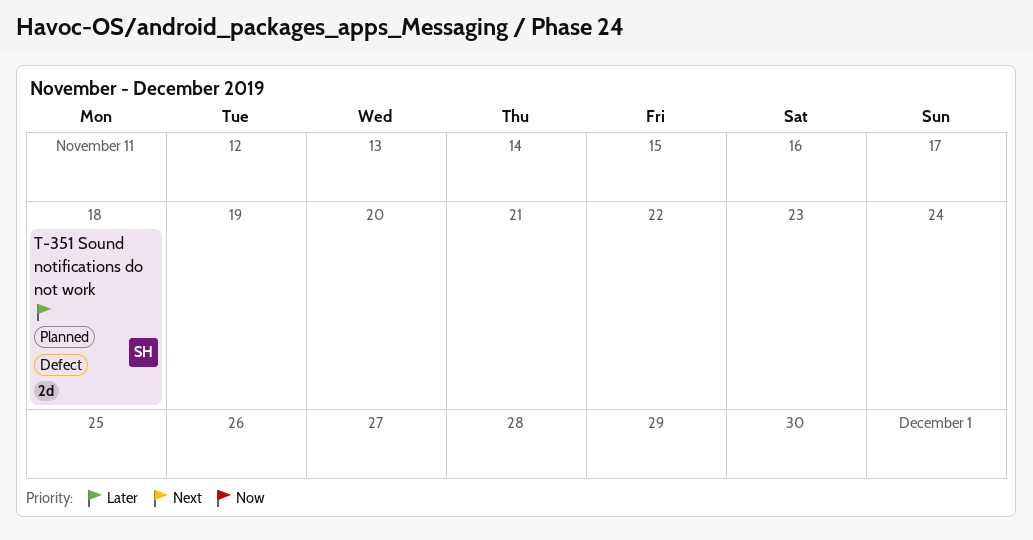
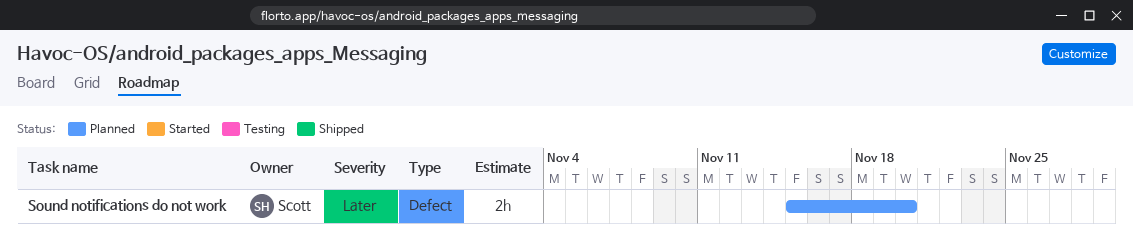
Sound notifications do not work, estimate: 2d -> 2h
Sound notifications do not work, due: Nov 18 -> Nov 20

